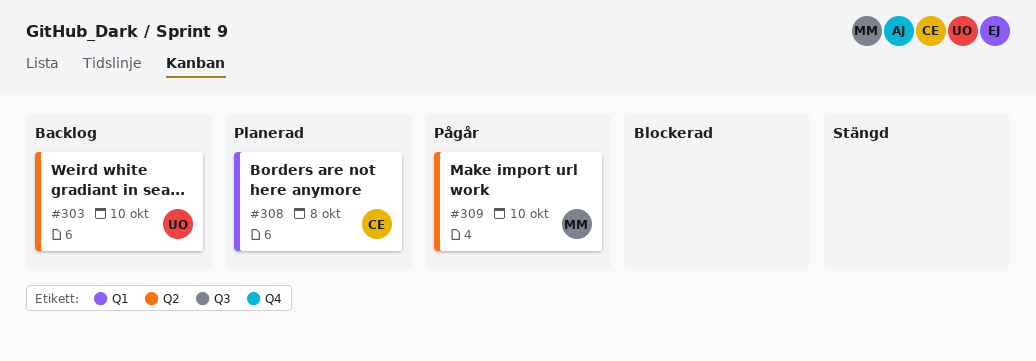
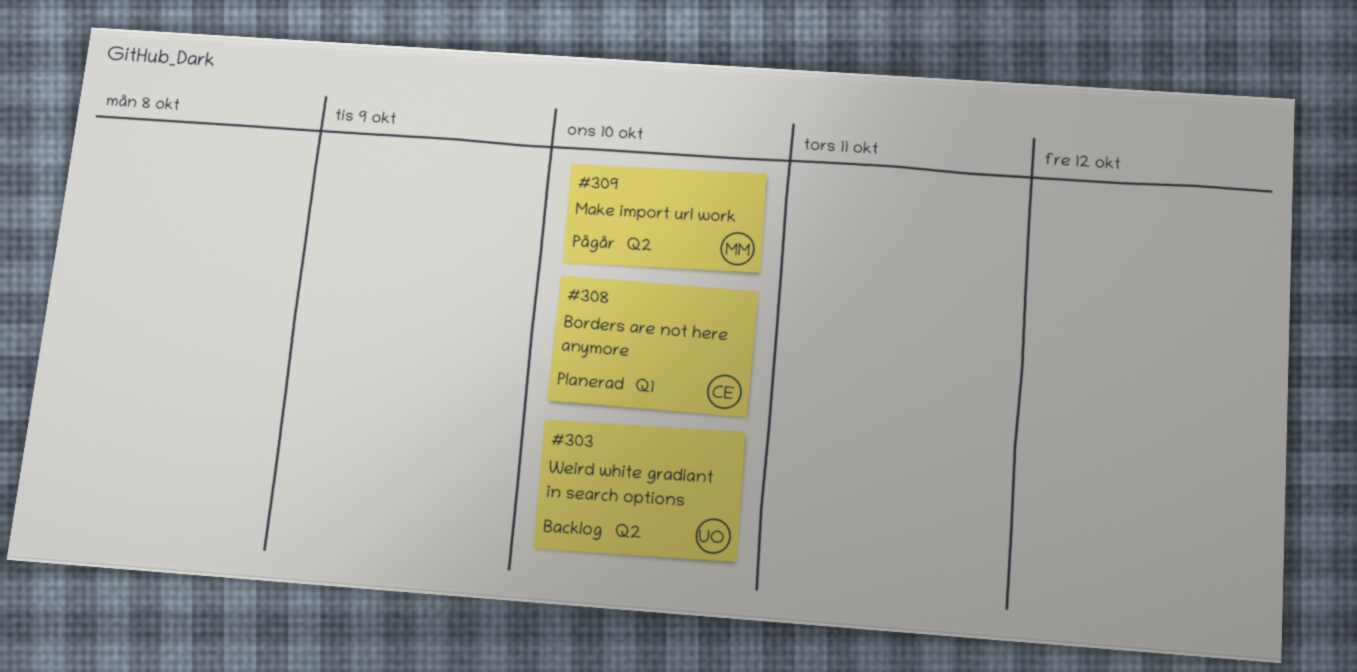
#308, due: Oct 8 -> Oct 10

